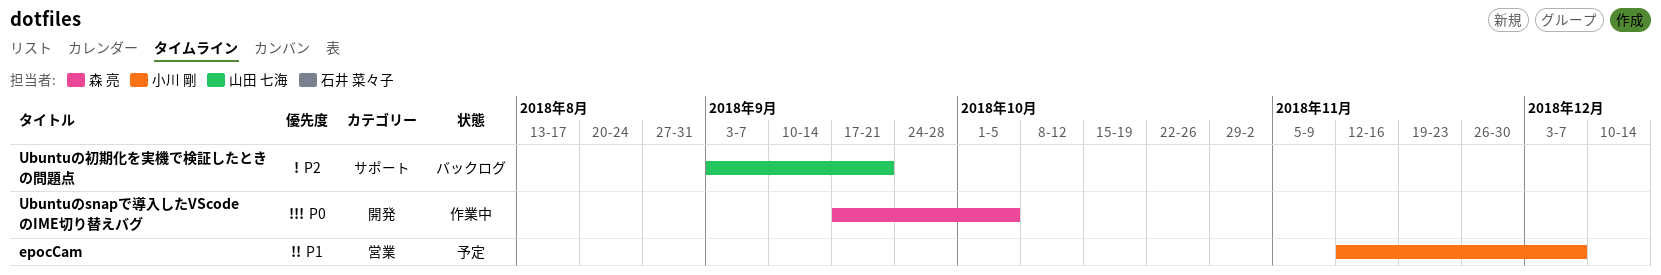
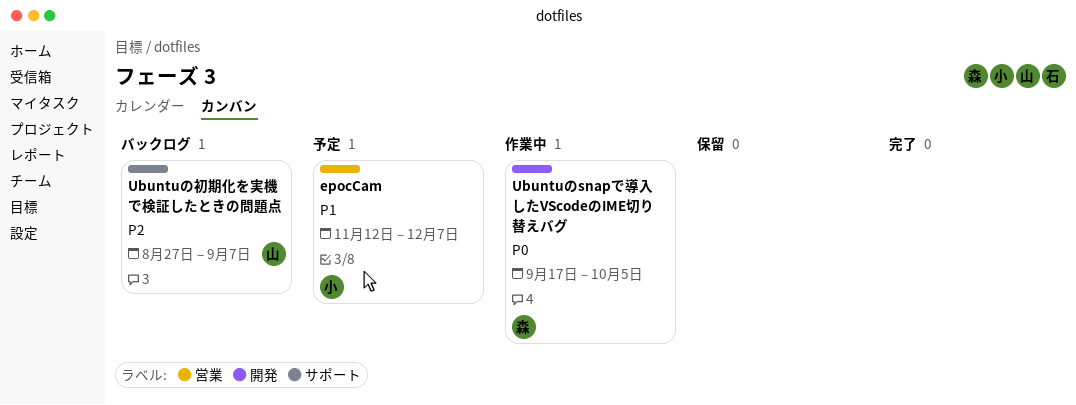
Ubuntuの初期化を実機で検証したときの問題点, start: Sep 3 -> Aug 27
Ubuntuの初期化を実機で検証したときの問題点, due: Sep 21 -> Sep 7

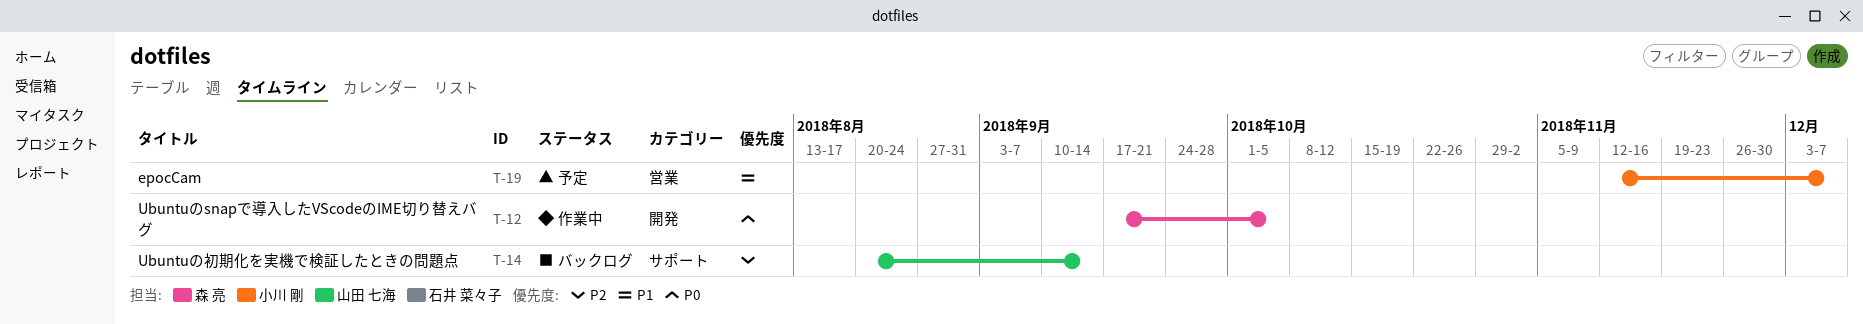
Ubuntuの初期化を実機で検証したときの問題点, start: Aug 27 -> Aug 20
Ubuntuの初期化を実機で検証したときの問題点, due: Sep 7 -> Sep 14

